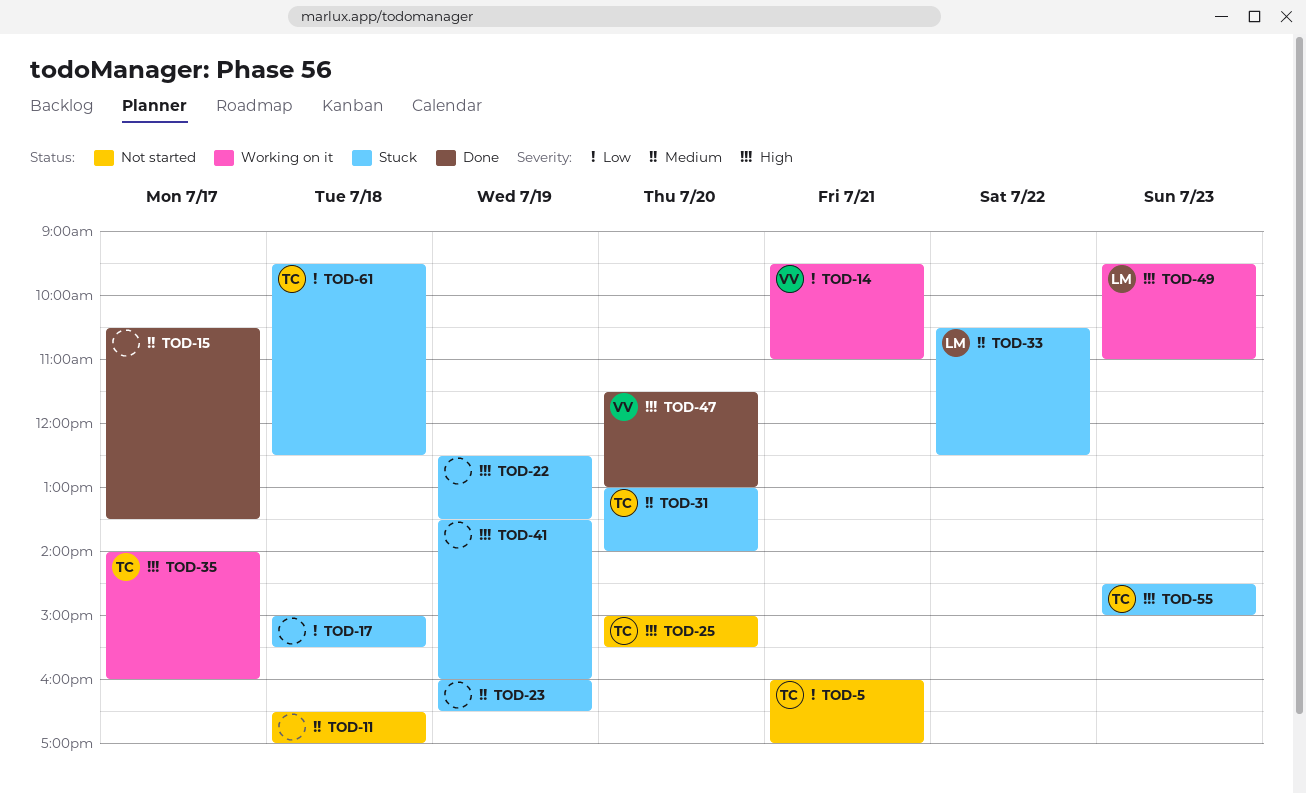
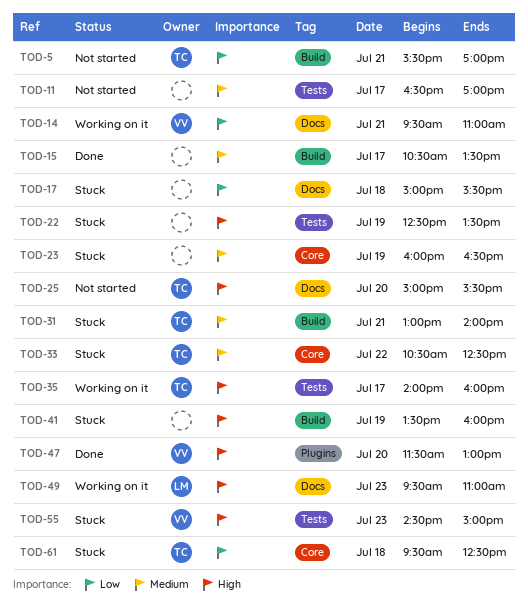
TOD-5, begins: 16:00 -> 15:30
TOD-11, day: Jul 18 -> Jul 17
TOD-31, day: Jul 20 -> Jul 21
TOD-33, owner: LM -> TC
TOD-55, owner: TC -> VV

